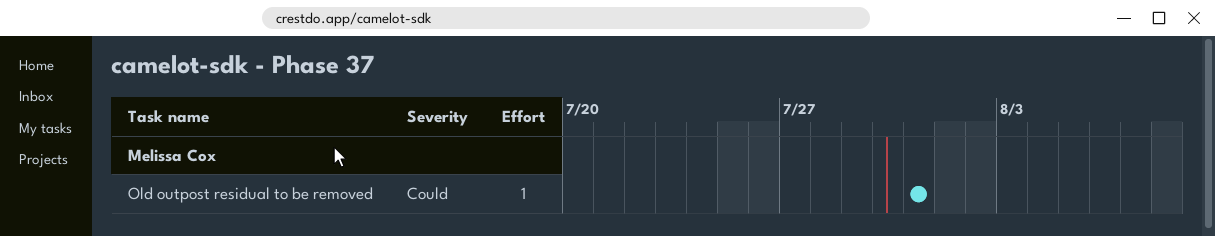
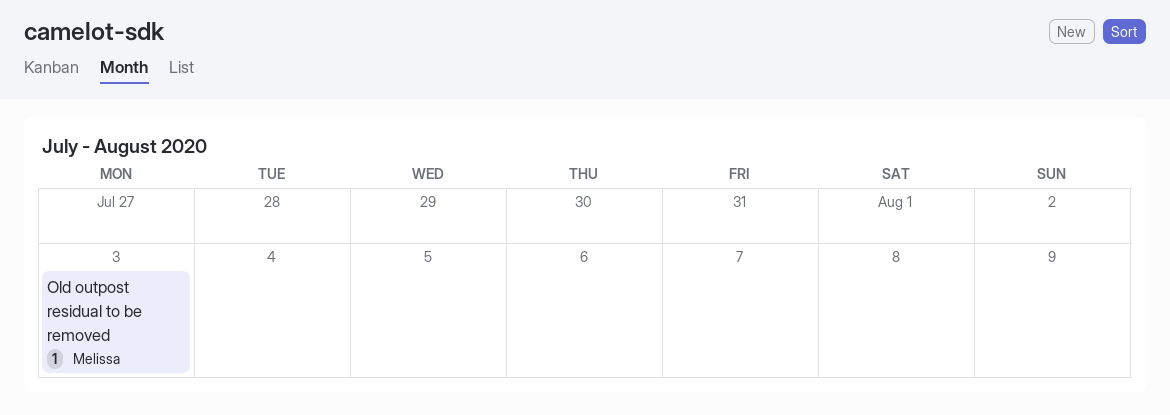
Old outpost residual to be removed, due: Jul 31 -> Aug 3

